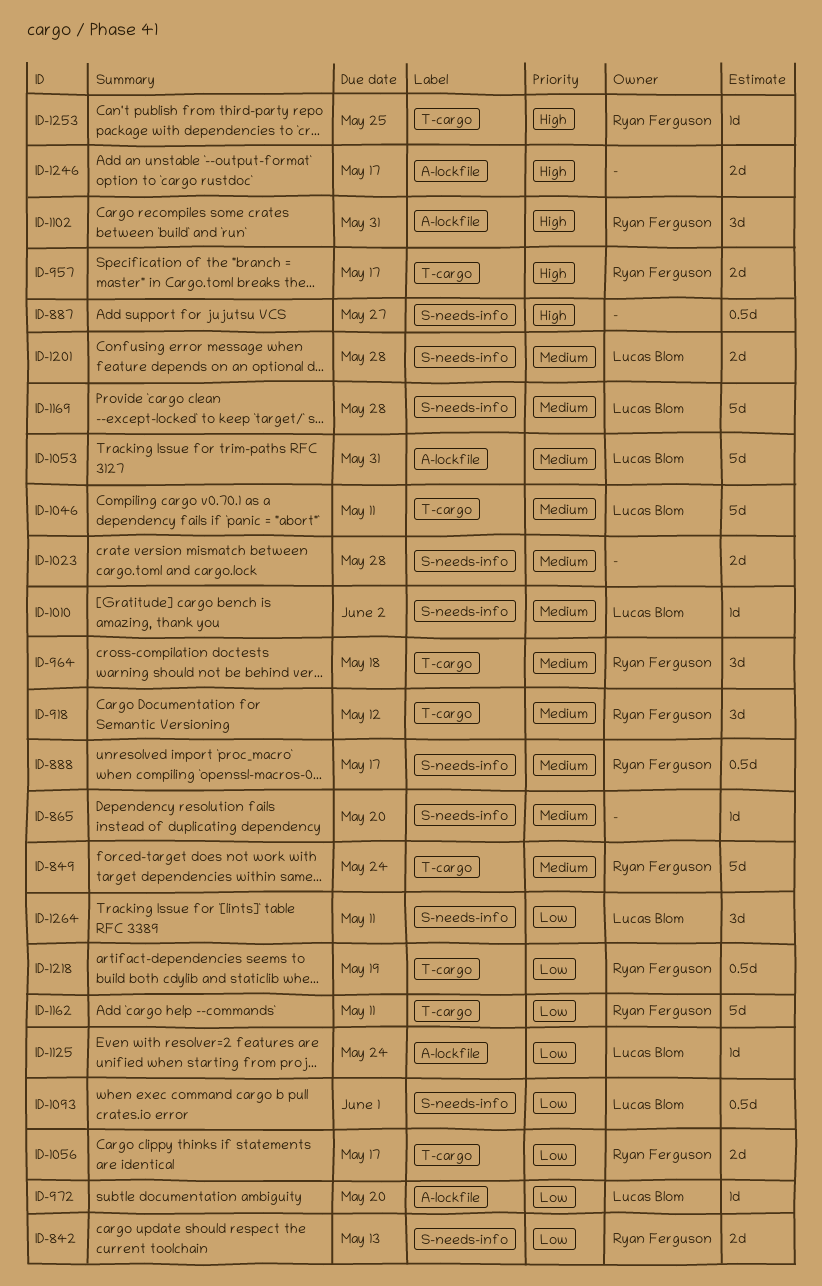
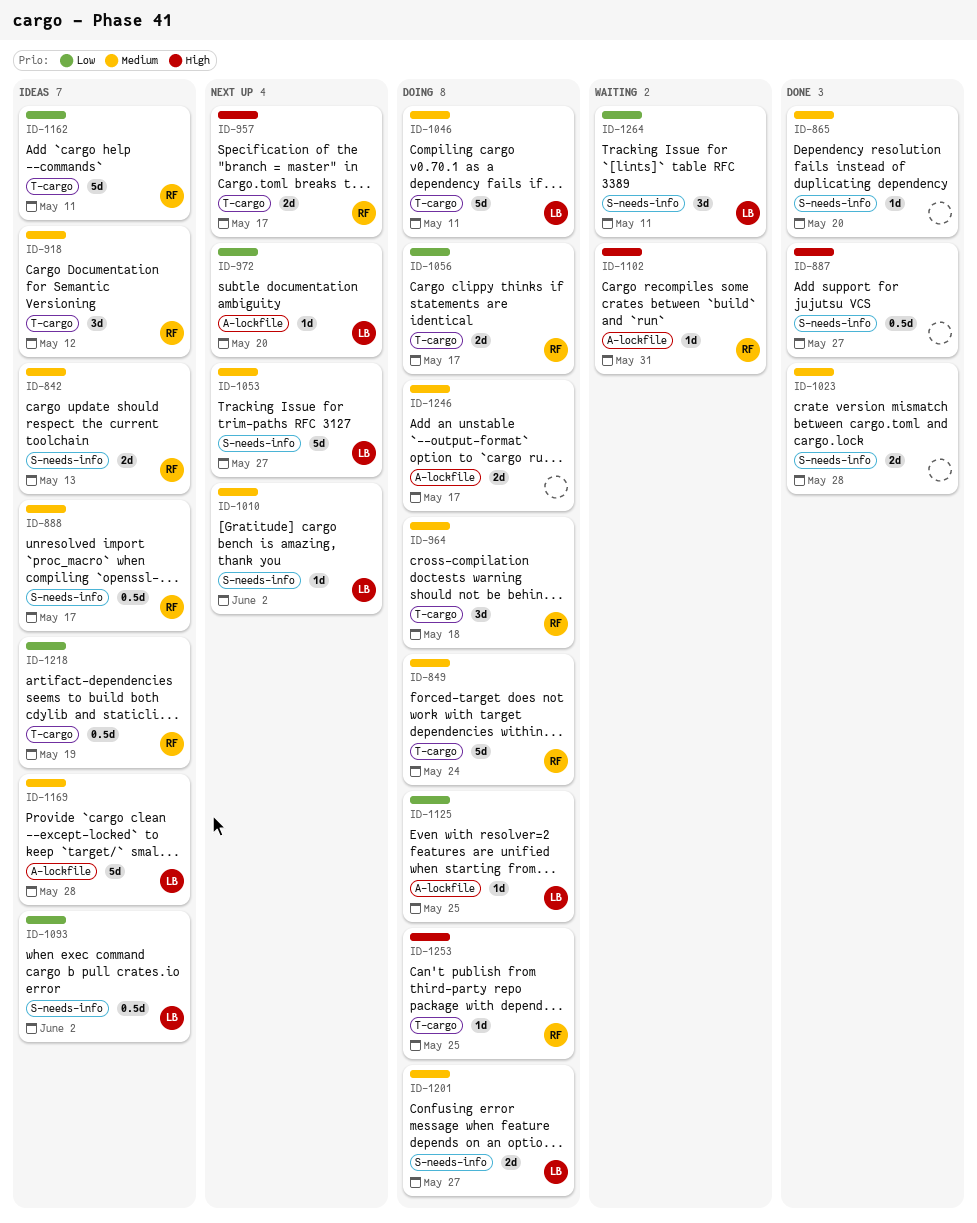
ID-842, priority: Low -> Medium
ID-1053, label: A-lockfile -> S-needs-info
ID-1053, due: May 31 -> May 27
ID-1093, due: Jun 1 -> Jun 2
ID-1102, estimate: 3d -> 1d
ID-1125, due: May 24 -> May 25
ID-1169, label: S-needs-info -> A-lockfile
ID-1201, due: May 28 -> May 27
ID-1246, priority: High -> Medium

